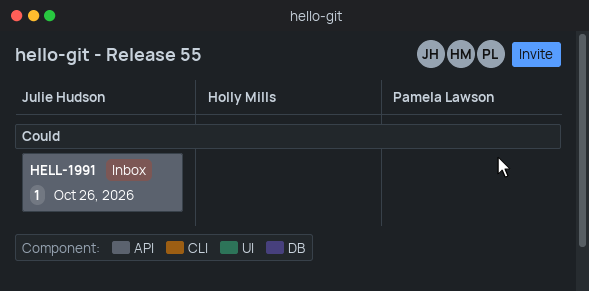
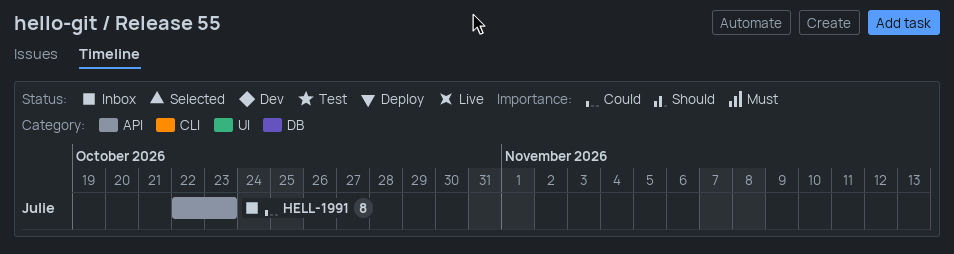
HELL-1991, estimate: 1 -> 8
HELL-1991, due: Oct 26 -> Oct 23

